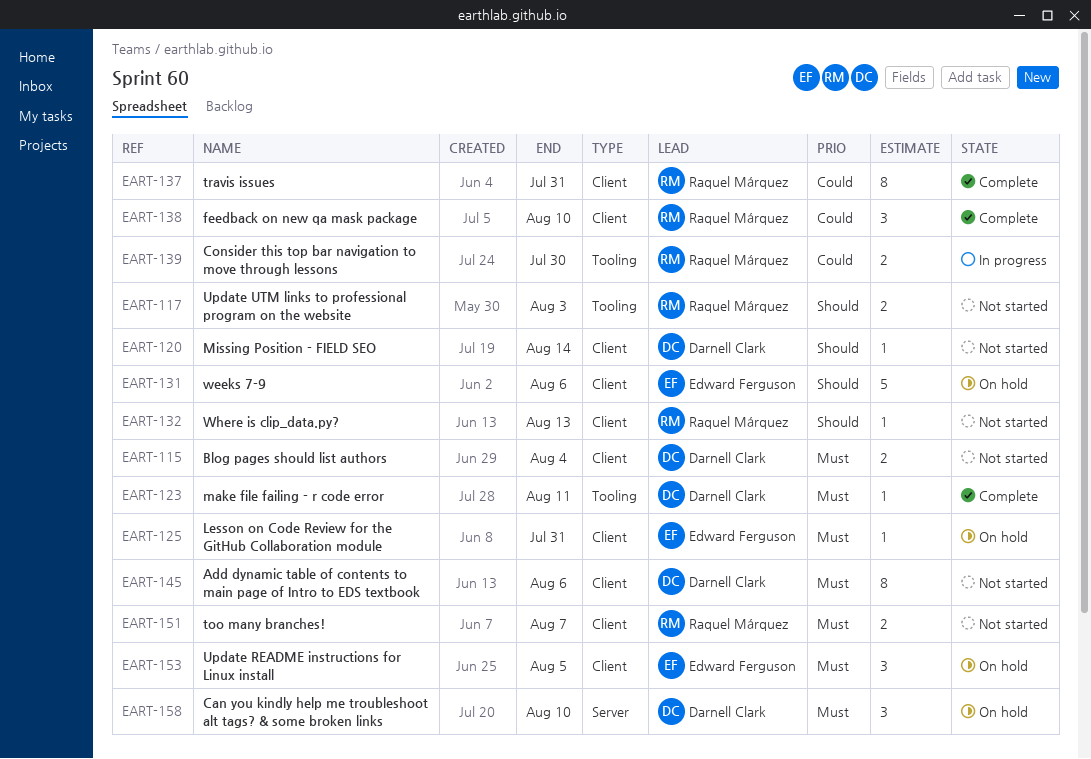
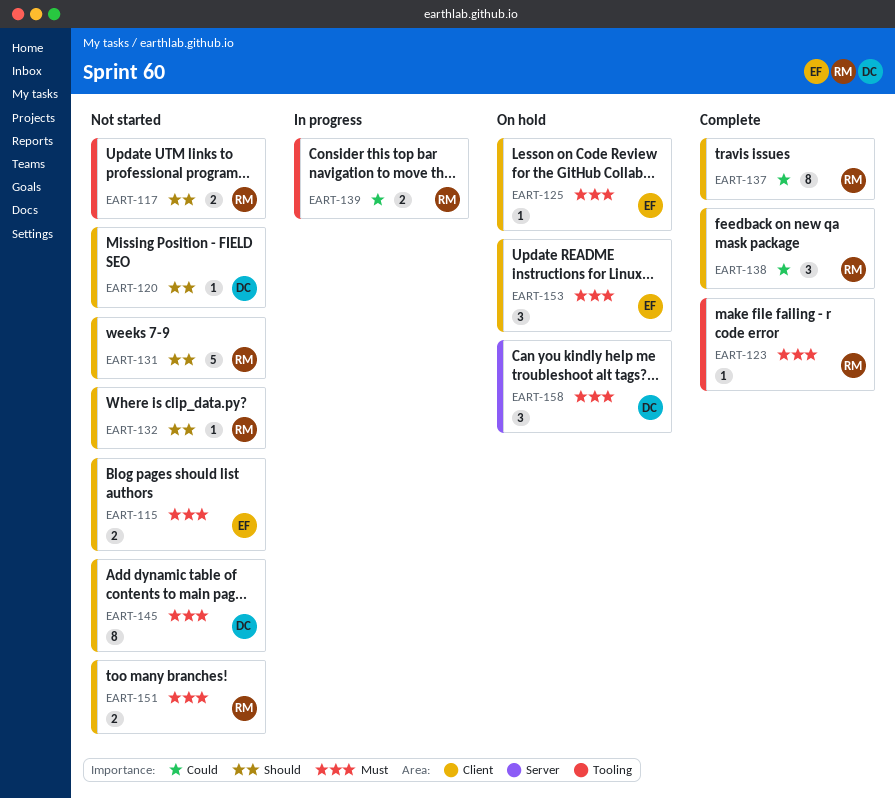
EART-115, owner: Darnell Clark -> Edward Ferguson
EART-123, owner: Darnell Clark -> Raquel Márquez
EART-131, status: On hold -> Not started
EART-131, owner: Edward Ferguson -> Raquel Márquez

